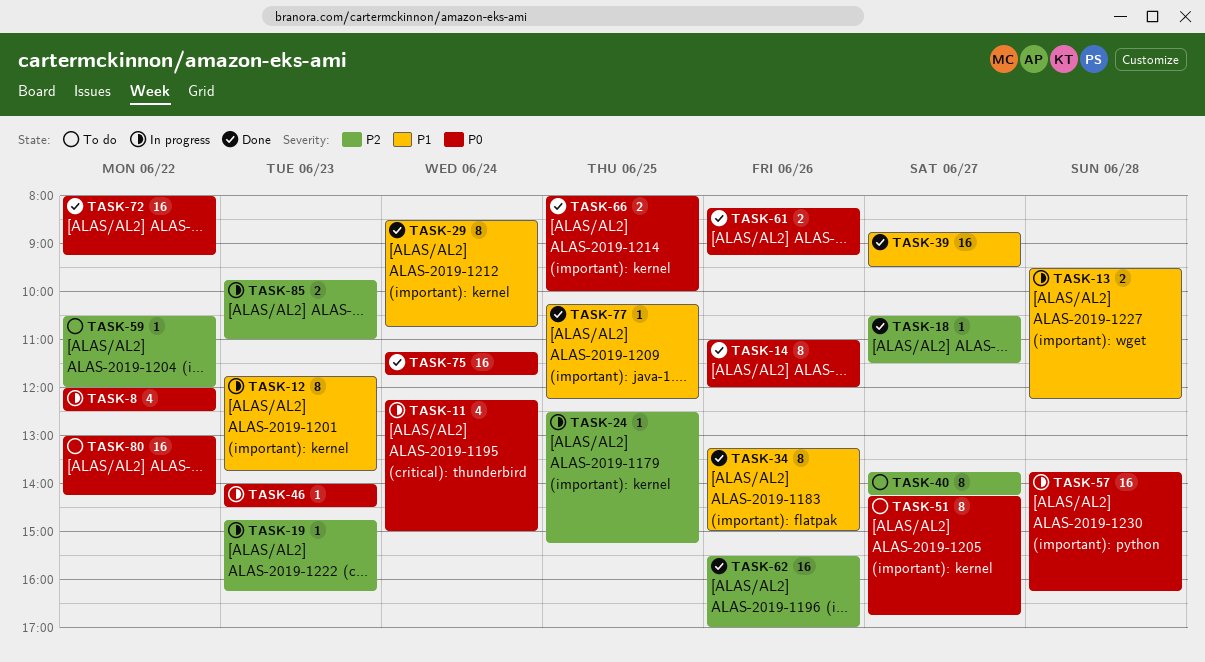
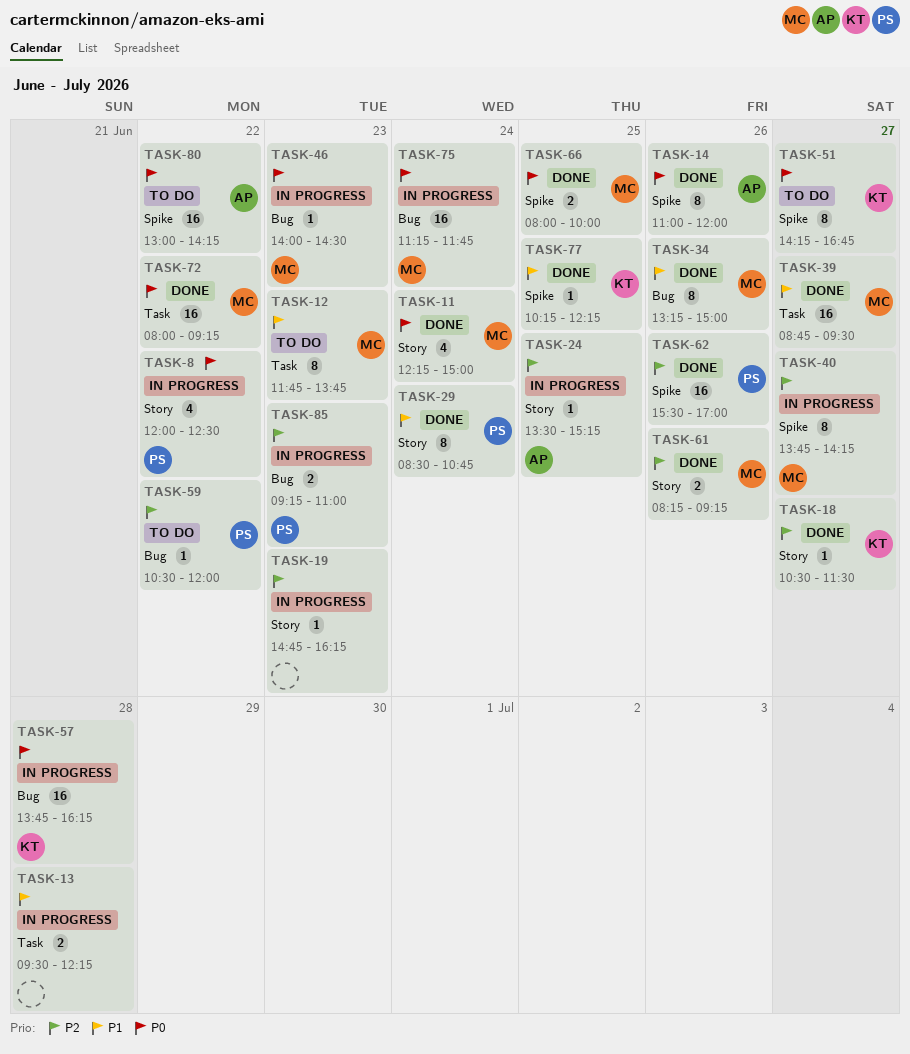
TASK-11, status: In progress -> Done
TASK-12, status: In progress -> To do
TASK-24, begins: 12:30 -> 13:30
TASK-40, status: To do -> In progress
TASK-61, priority: P0 -> P2
TASK-75, status: Done -> In progress
TASK-85, begins: 09:45 -> 09:15

